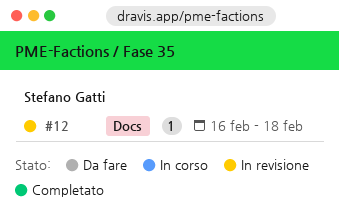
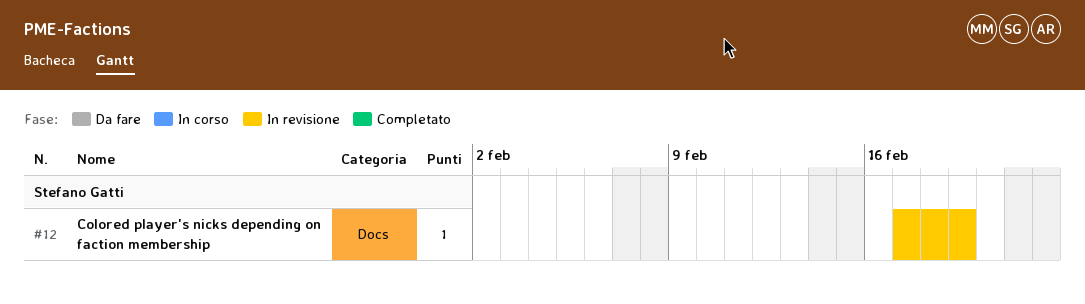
#12, start: Feb 16 -> Feb 17
#12, due: Feb 18 -> Feb 19

